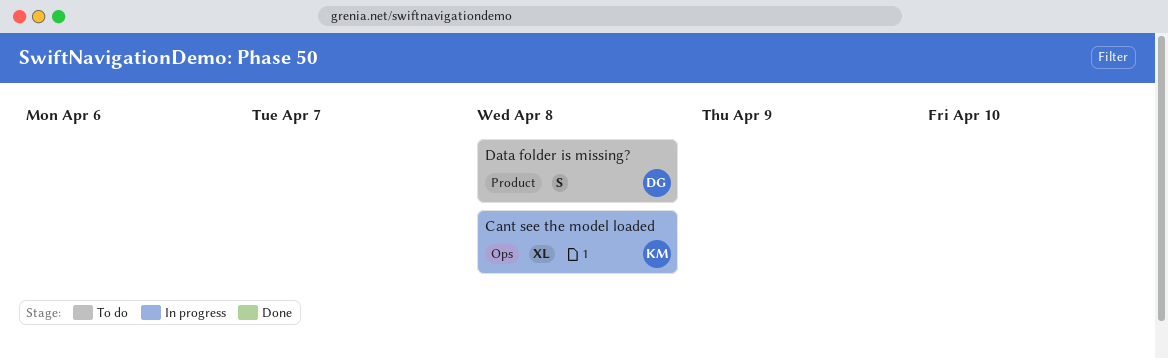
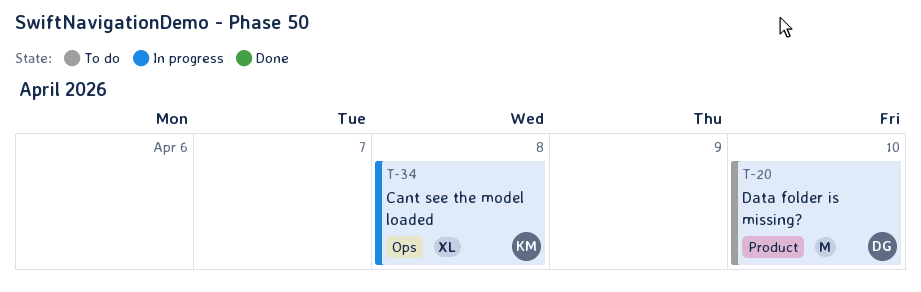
Data folder is missing?, estimate: S -> M
Data folder is missing?, due: Apr 8 -> Apr 10

